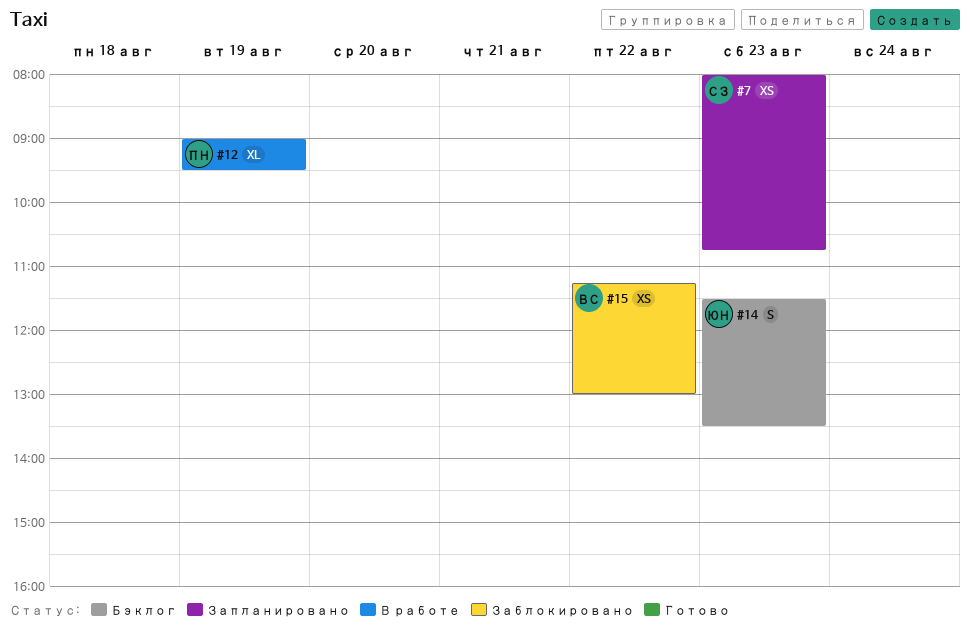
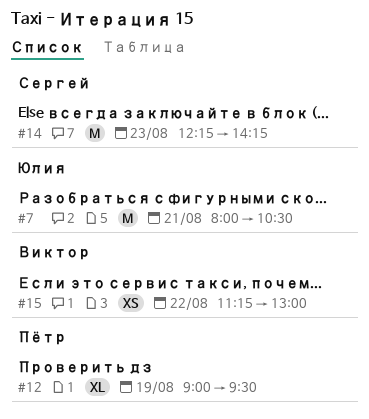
#7, owner: Сергей -> Юлия
#7, estimate: XS -> M
#7, day: Aug 23 -> Aug 21
#7, ends: 10:45 -> 10:30
#14, owner: Юлия -> Сергей
#14, estimate: S -> M
#14, begins: 11:30 -> 12:15
#14, ends: 13:30 -> 14:15

